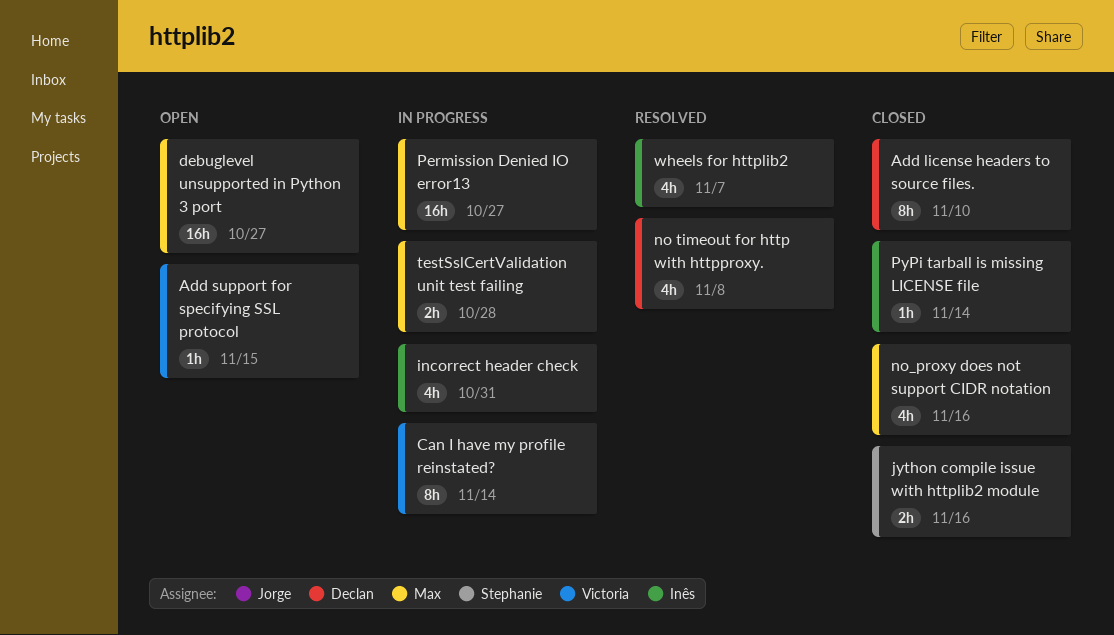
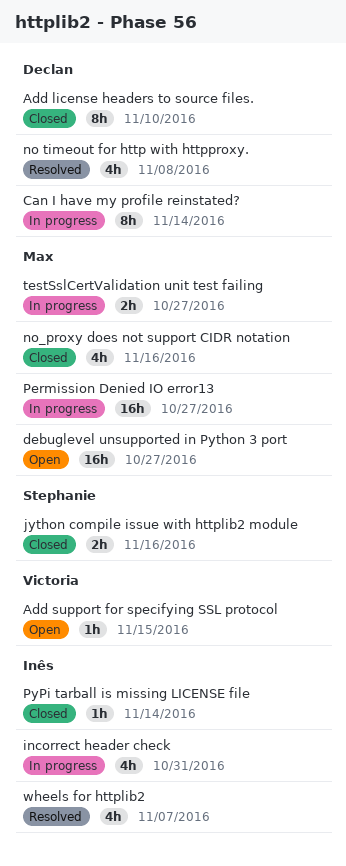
Can I have my profile reinstated?, owner: Victoria -> Declan
testSslCertValidation unit test failing, due: Oct 28 -> Oct 27

